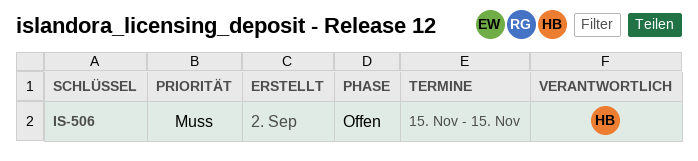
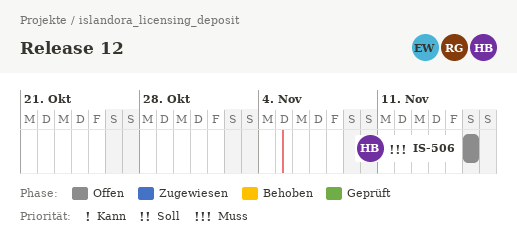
IS-506, start: Nov 15 -> Nov 16
IS-506, due: Nov 15 -> Nov 16

